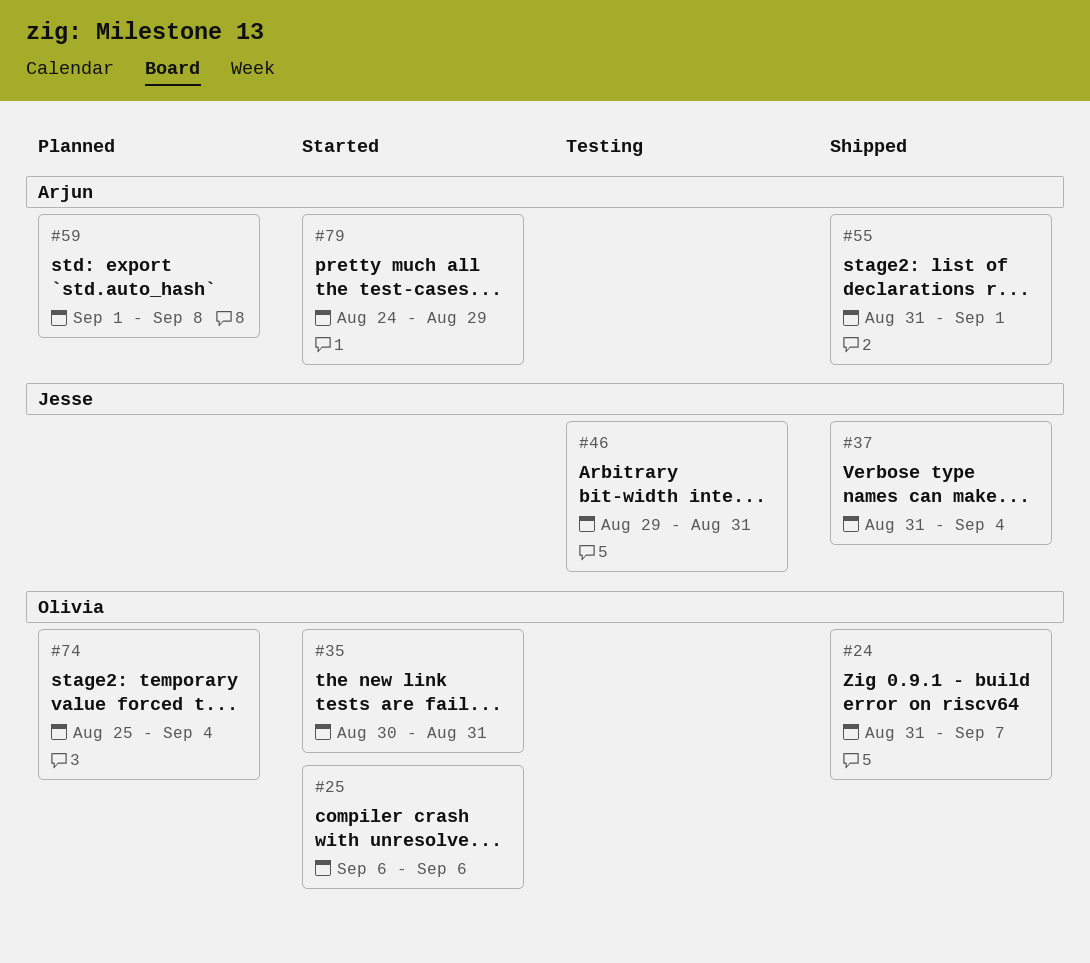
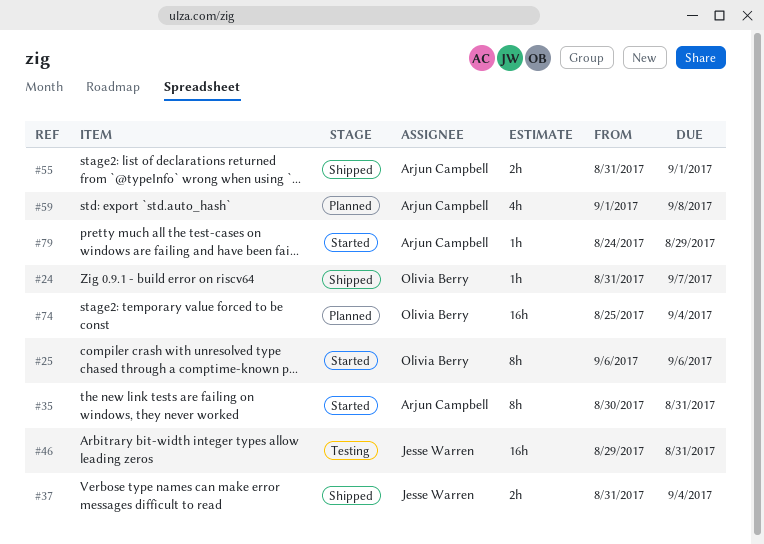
#35, owner: Olivia Berry -> Arjun Campbell

